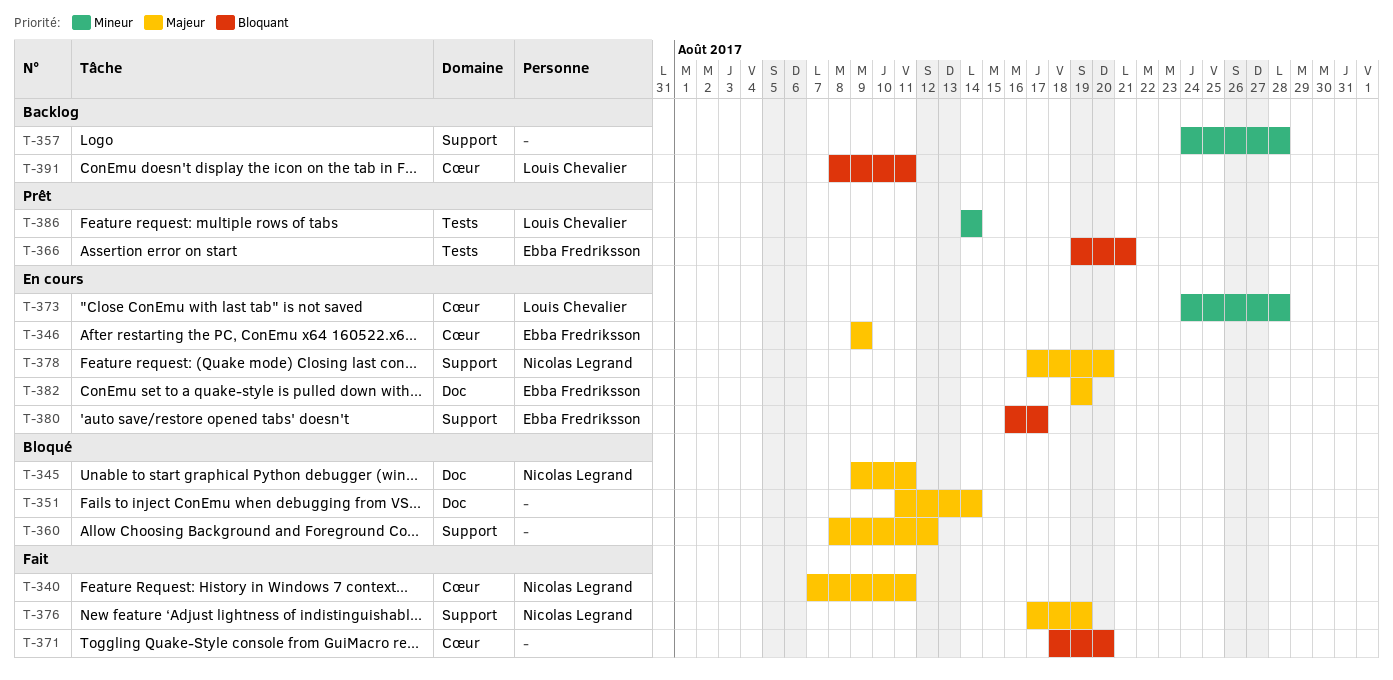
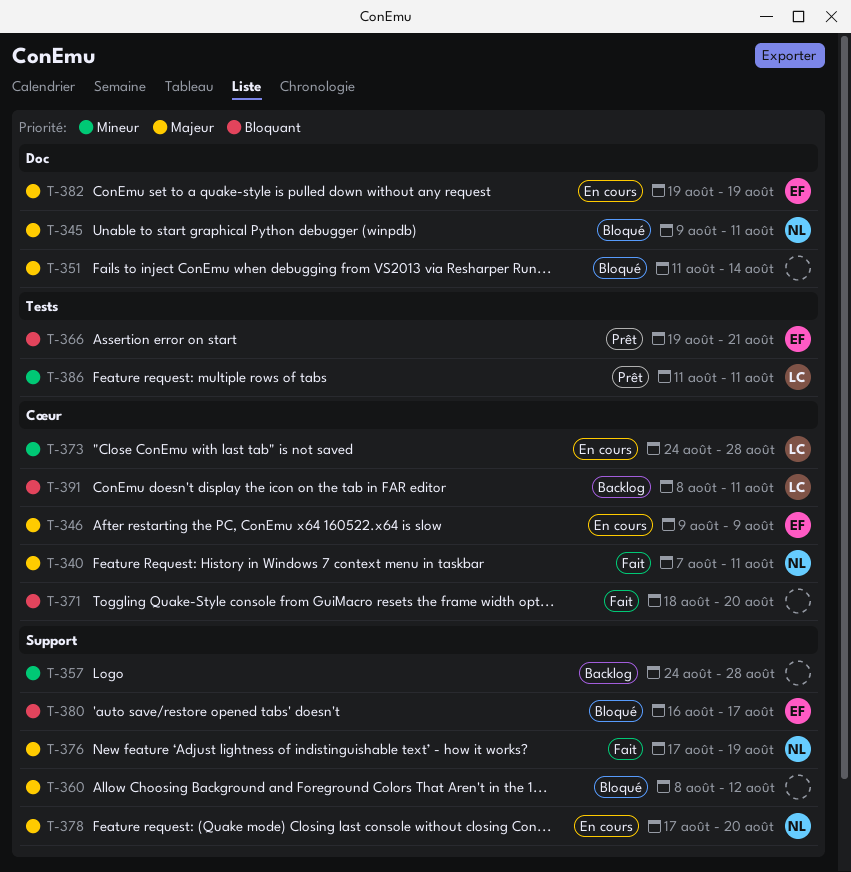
T-380, status: En cours -> Bloqué
T-386, start: Aug 14 -> Aug 11
T-386, due: Aug 14 -> Aug 11

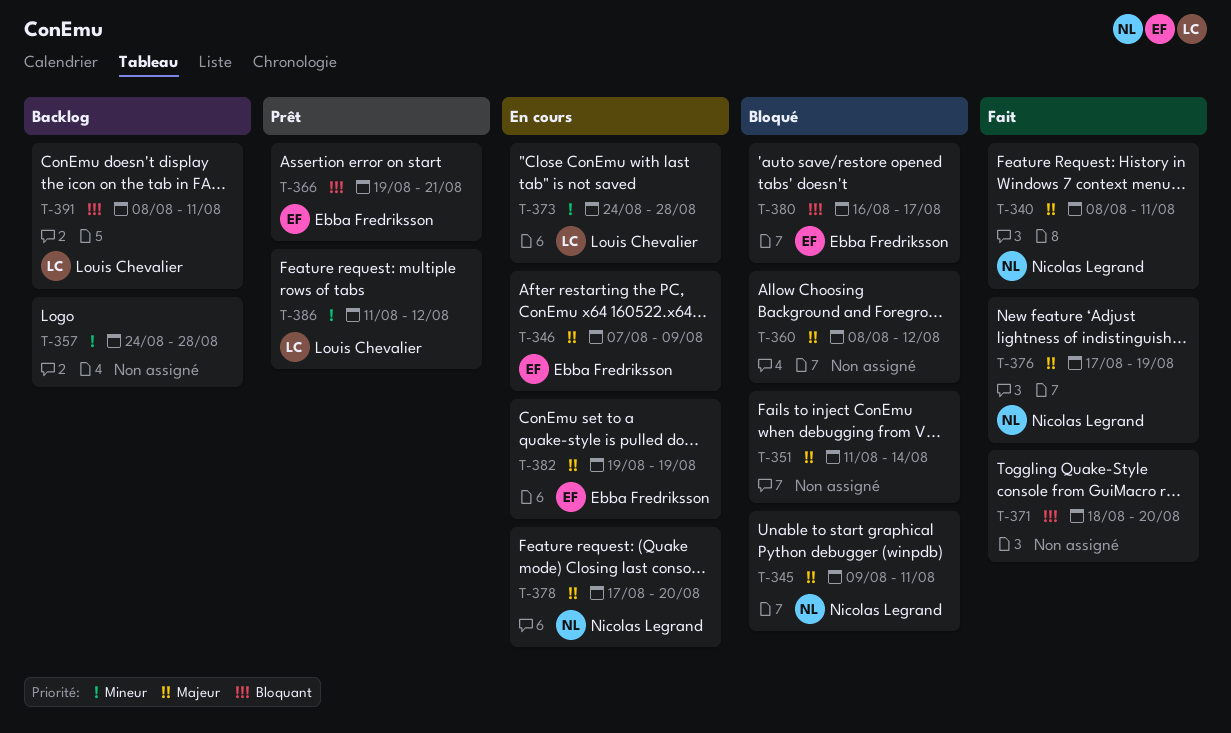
T-340, start: Aug 7 -> Aug 8
T-346, start: Aug 9 -> Aug 7
T-386, due: Aug 11 -> Aug 12

